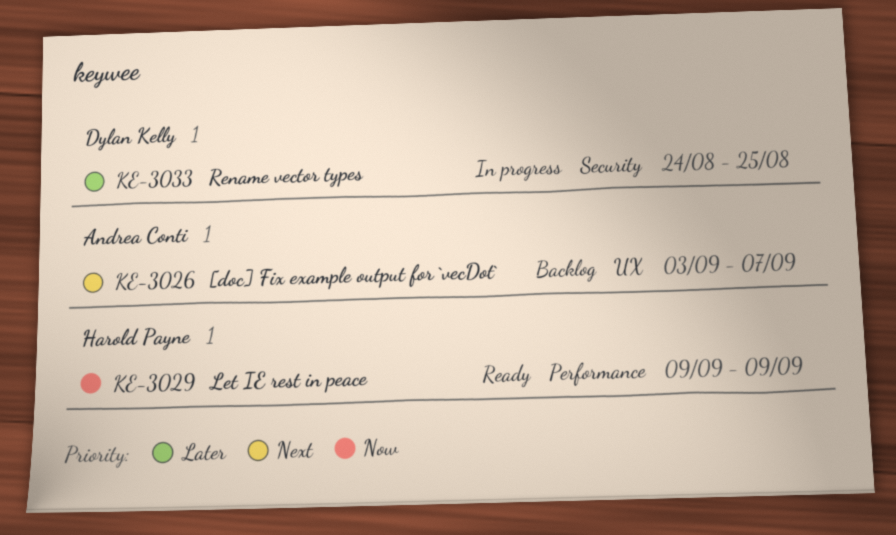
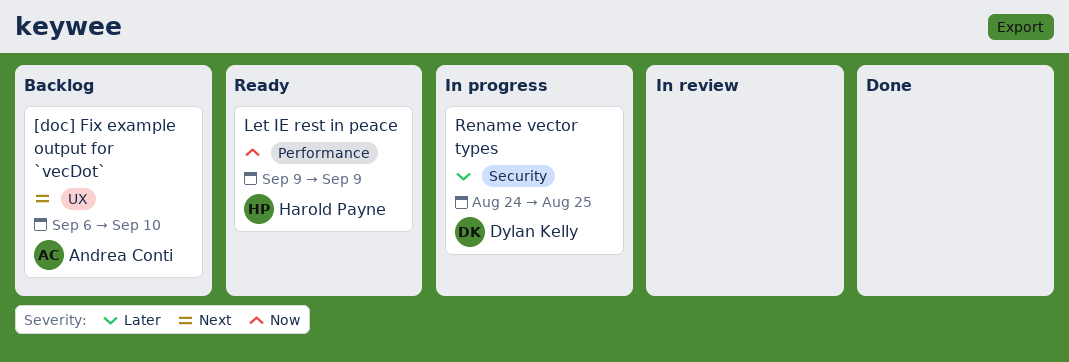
[doc] Fix example output for `vecDot`, start: Sep 3 -> Sep 6
[doc] Fix example output for `vecDot`, due: Sep 7 -> Sep 10

